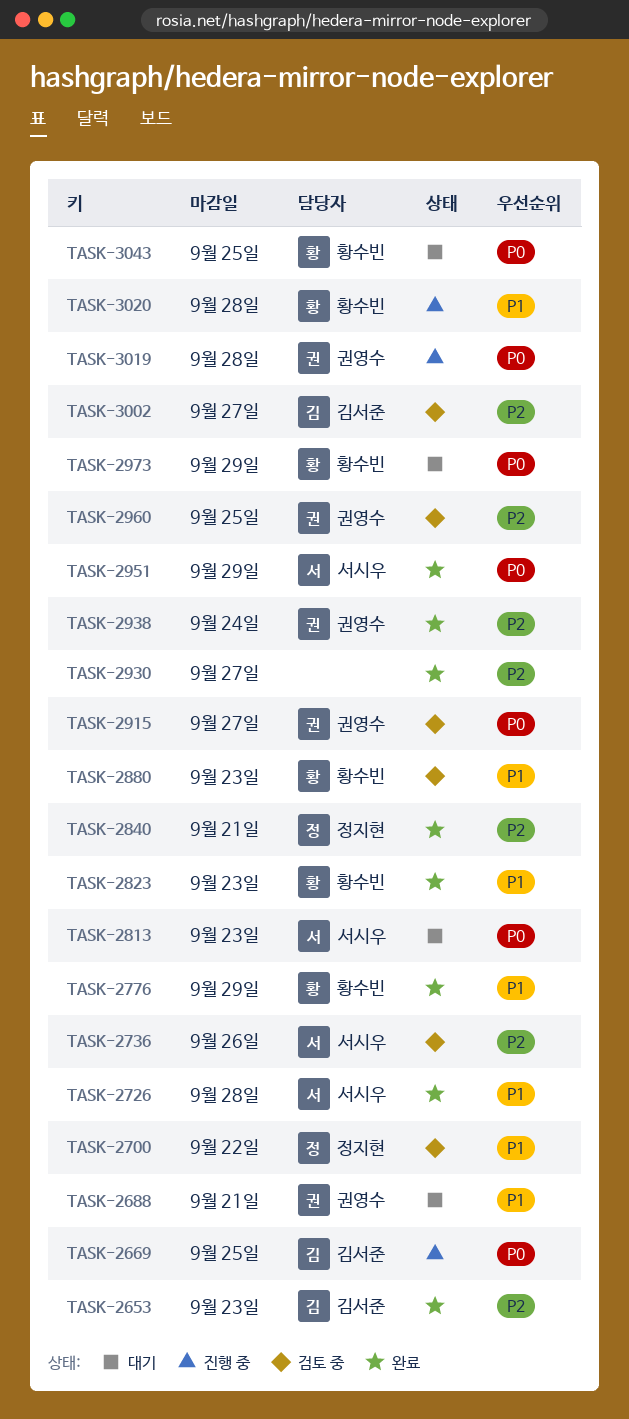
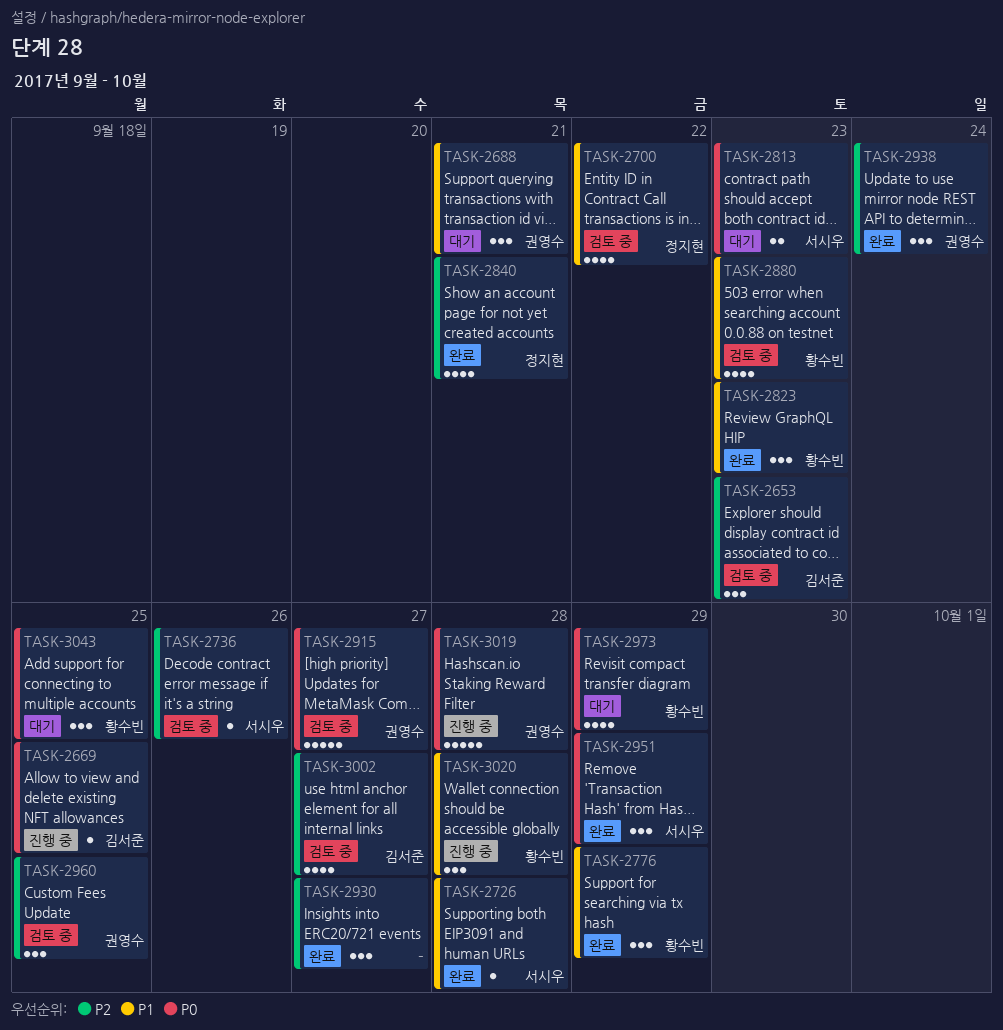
TASK-2653, status: 완료 -> 검토 중

